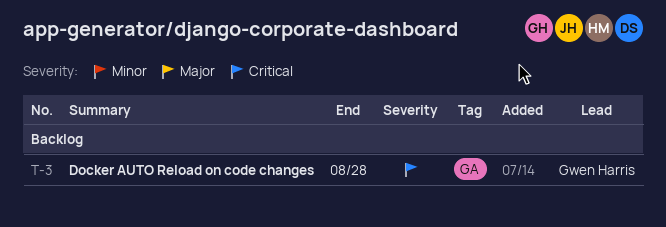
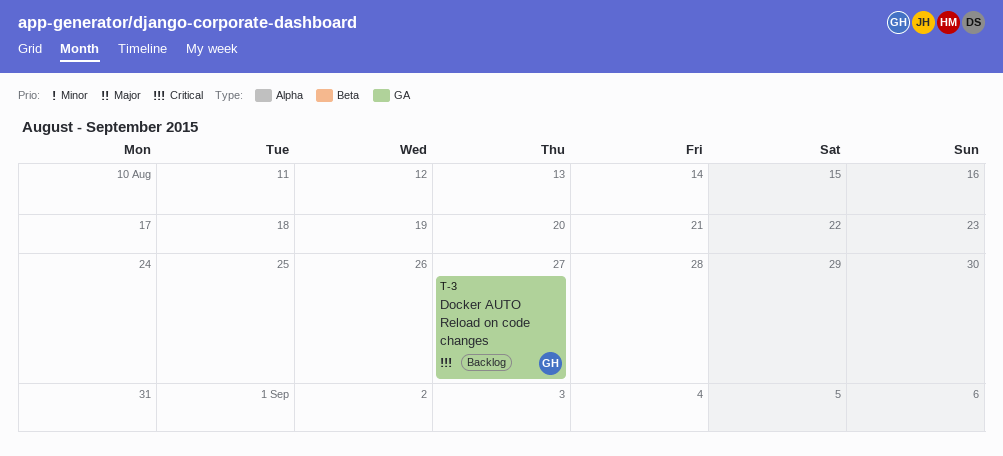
T-3, due: Aug 28 -> Aug 27

